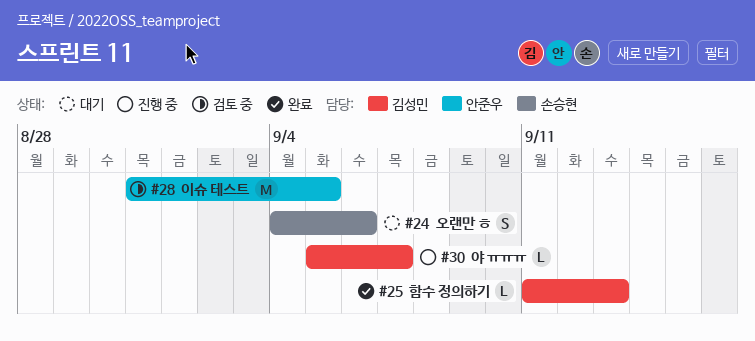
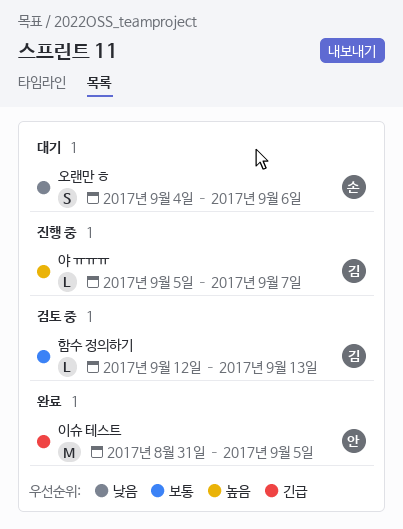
이슈 테스트, status: 검토 중 -> 완료
함수 정의하기, status: 완료 -> 검토 중
함수 정의하기, start: Sep 11 -> Sep 12

